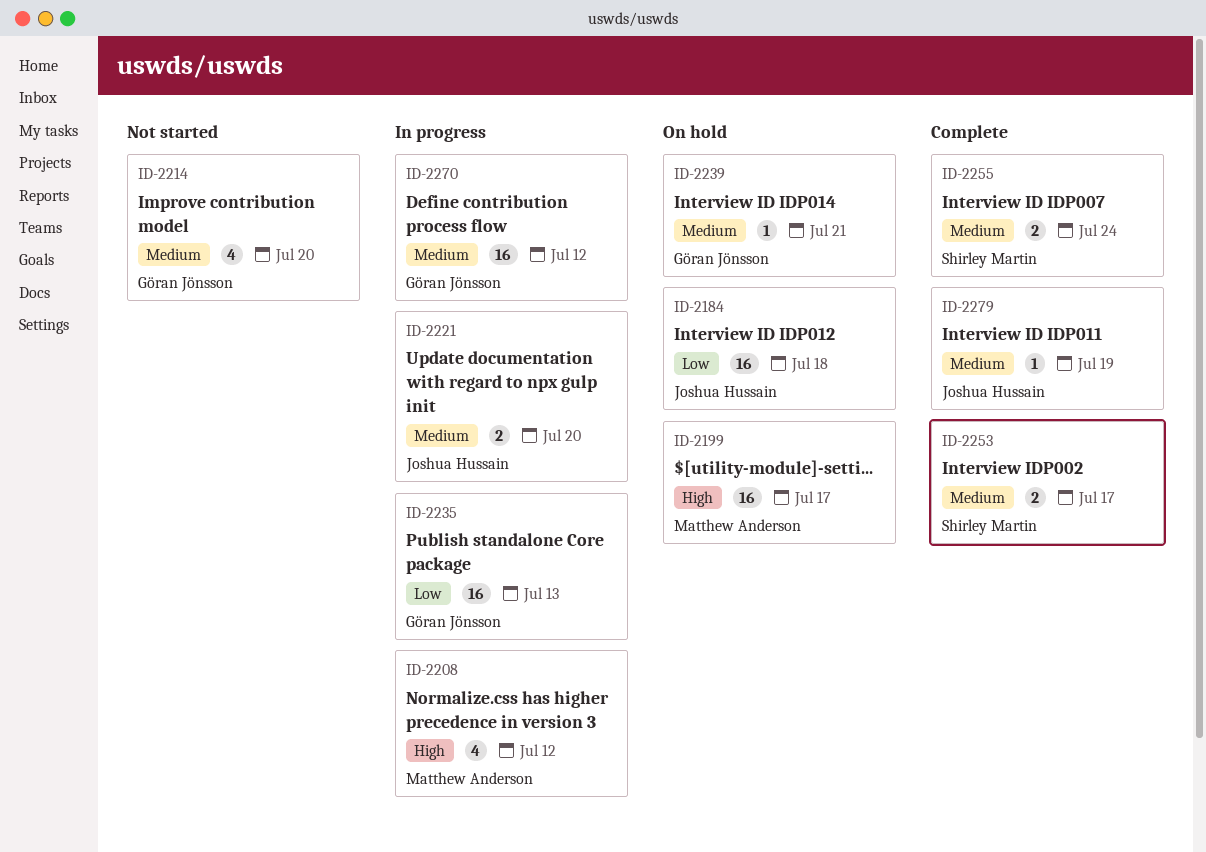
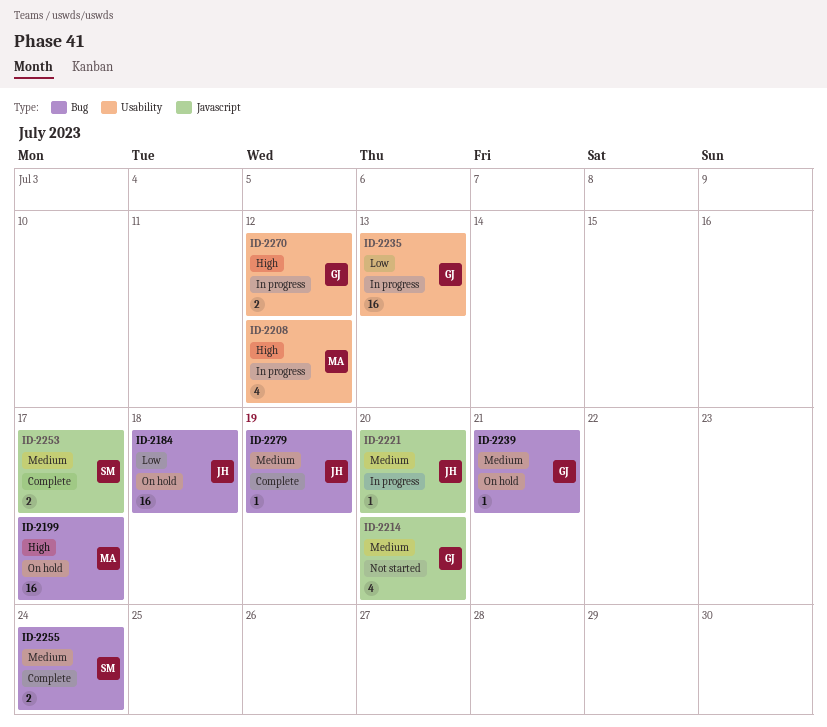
ID-2221, estimate: 2 -> 1
ID-2270, priority: Medium -> High
ID-2270, estimate: 16 -> 2

